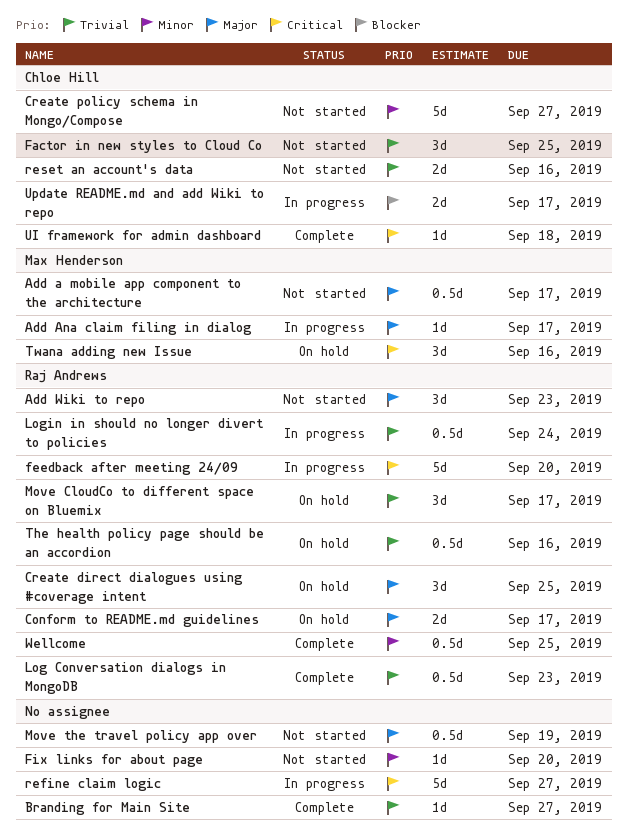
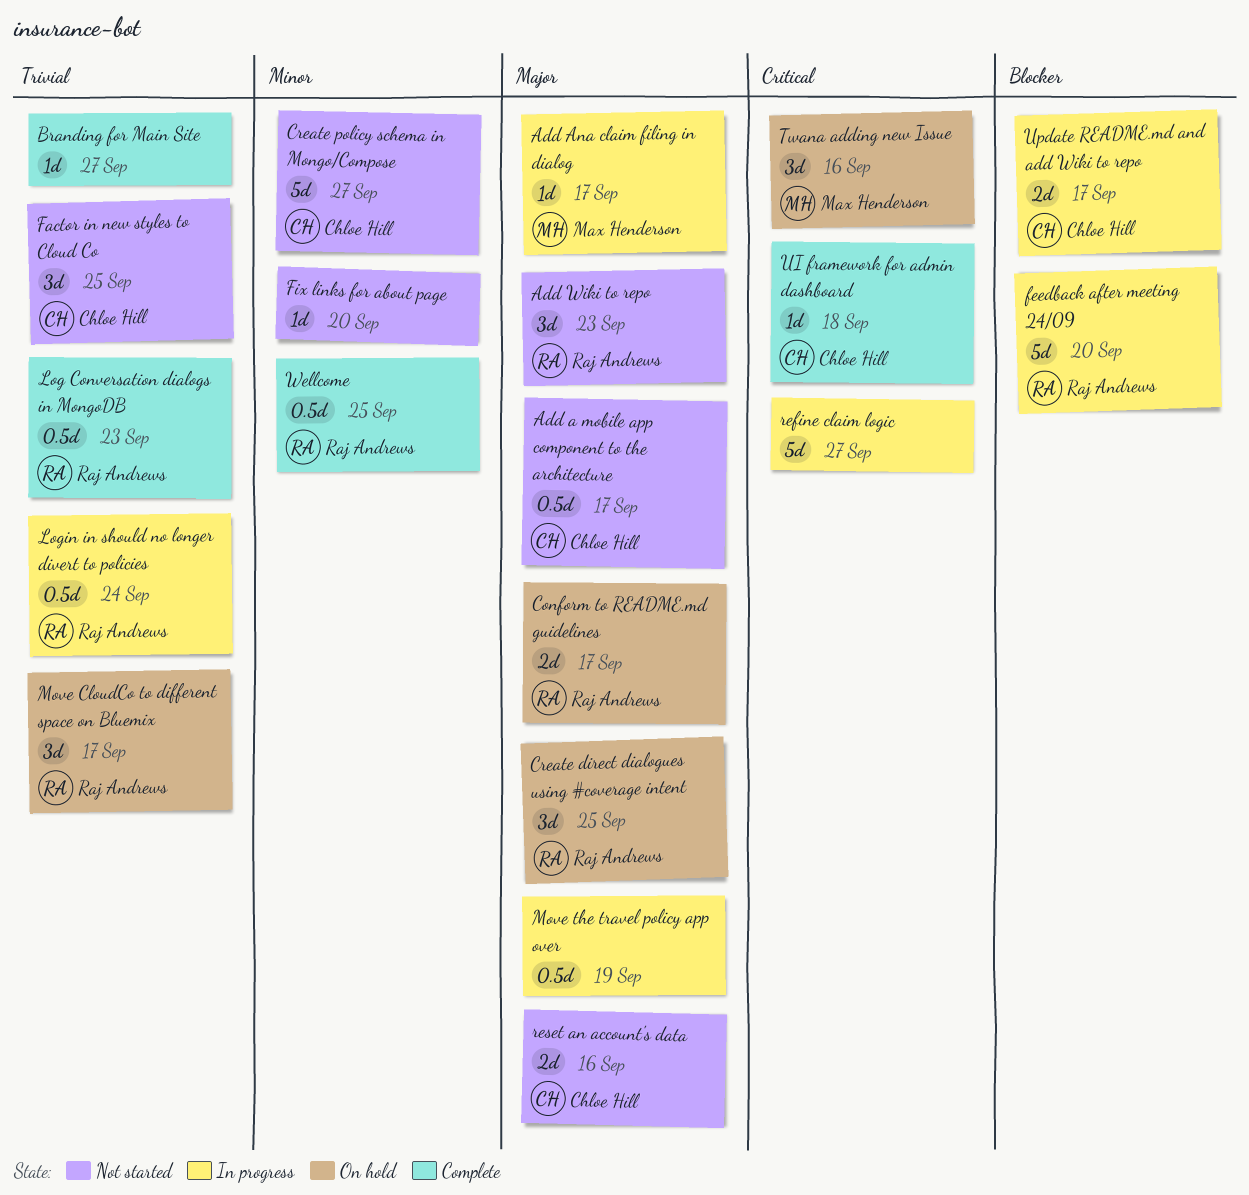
Add a mobile app component to the architecture, owner: Max Henderson -> Chloe Hill
feedback after meeting 24/09, priority: Critical -> Blocker
Move the travel policy app over, status: Not started -> In progress
reset an account's data, priority: Trivial -> Major
The health policy page should be an accordion: present -> none

